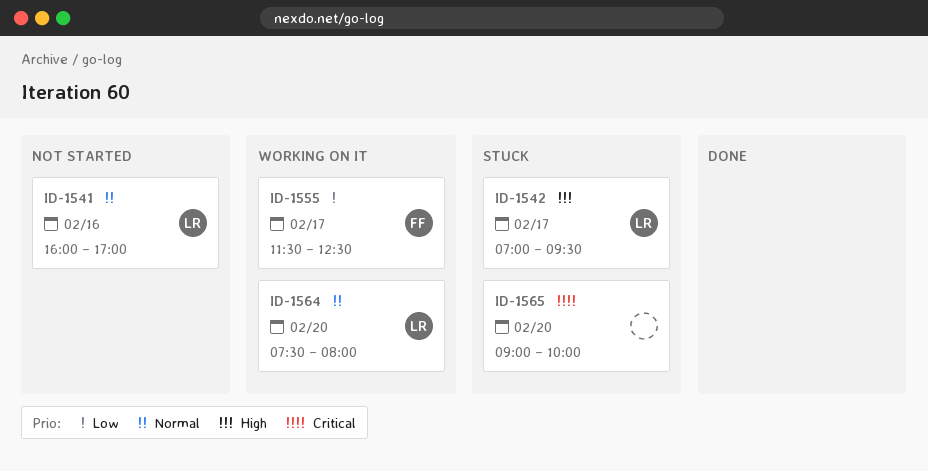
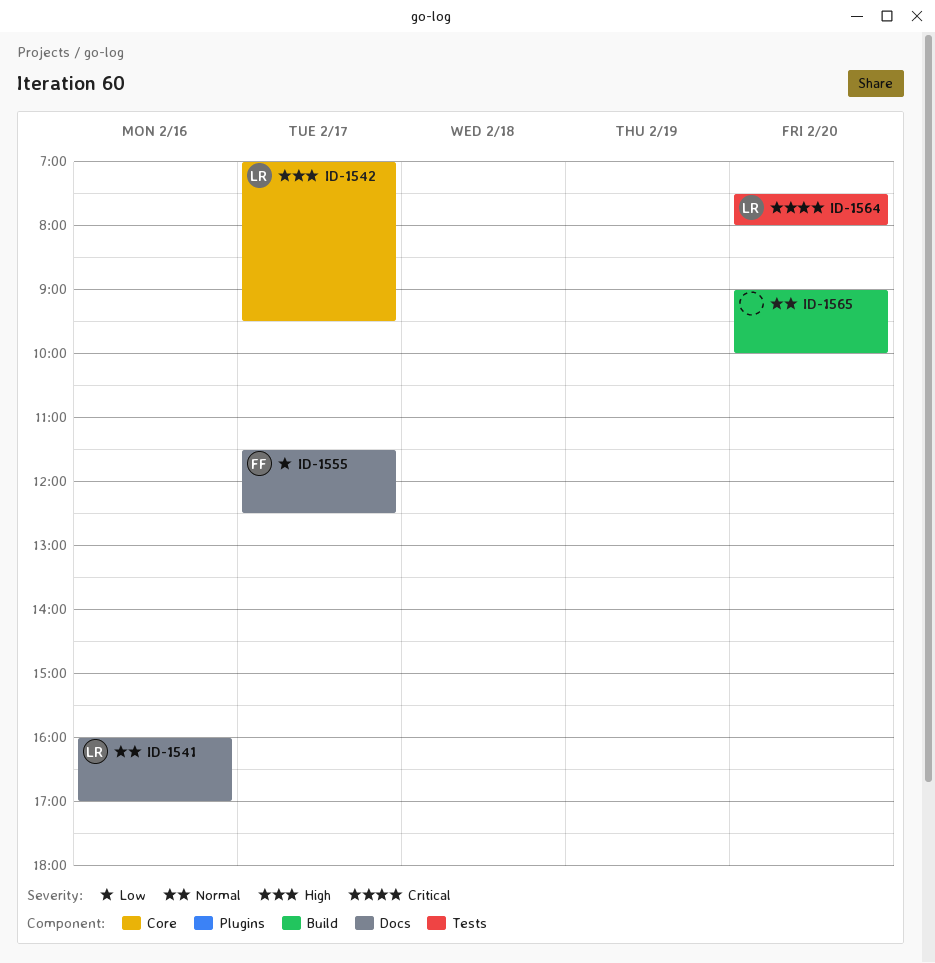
ID-1564, priority: Normal -> Critical
ID-1565, priority: Critical -> Normal

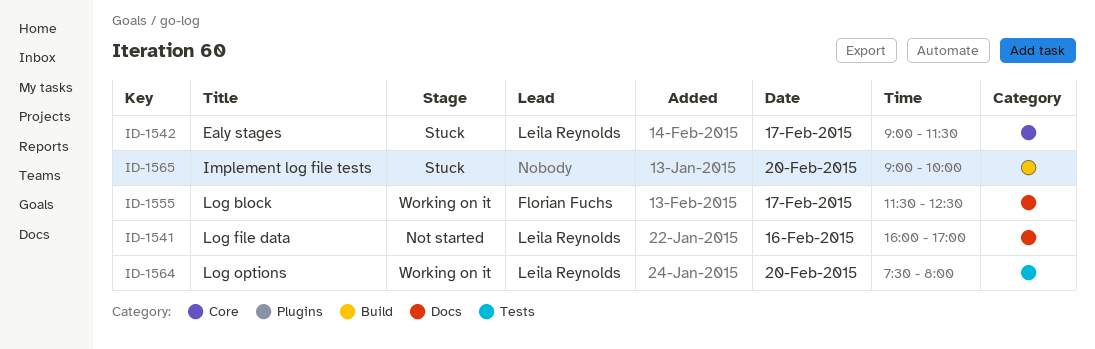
ID-1542, begins: 07:00 -> 09:00
ID-1542, ends: 09:30 -> 11:30

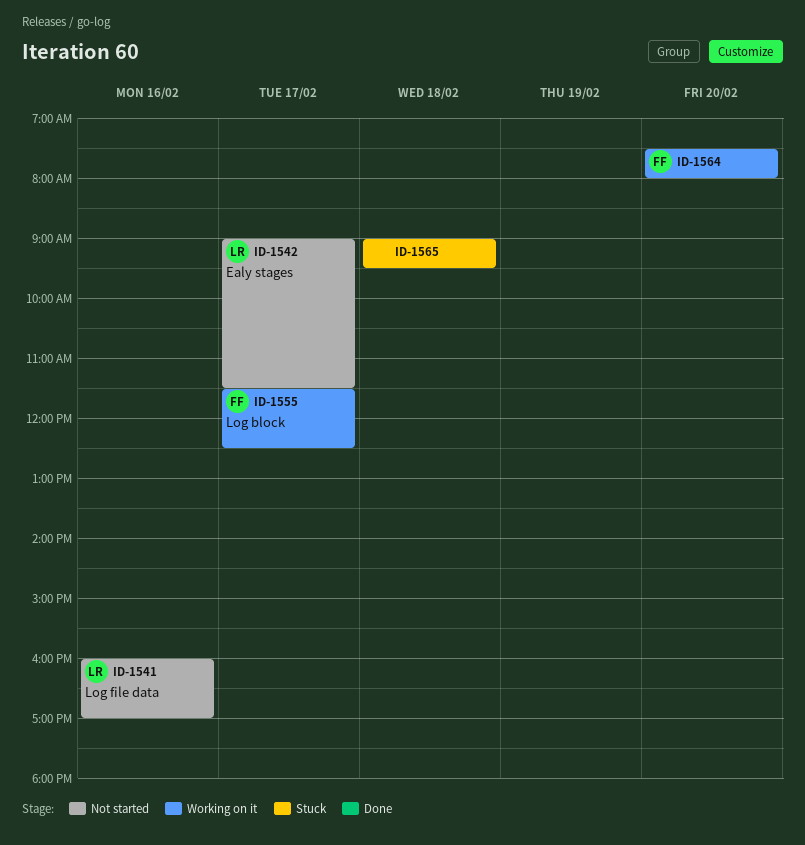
ID-1542, status: Stuck -> Not started
ID-1564, owner: Leila Reynolds -> Florian Fuchs
ID-1565, day: Feb 20 -> Feb 18
ID-1565, ends: 10:00 -> 09:30

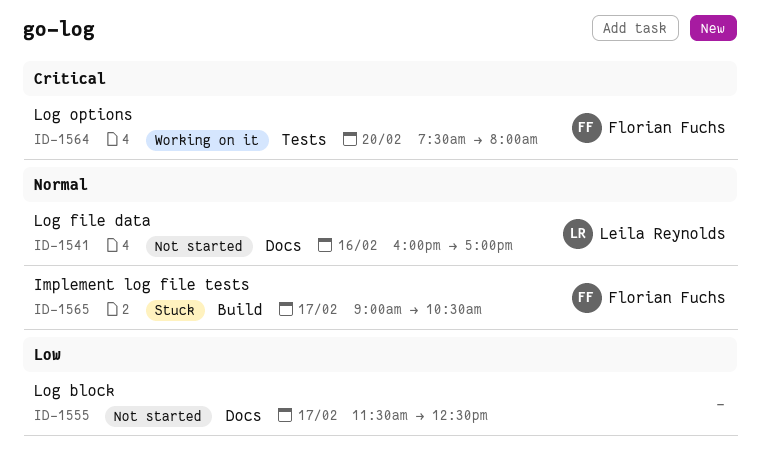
ID-1542: present -> none
ID-1555, status: Working on it -> Not started
ID-1555, owner: Florian Fuchs -> none
ID-1565, owner: none -> Florian Fuchs
ID-1565, day: Feb 18 -> Feb 17
ID-1565, ends: 09:30 -> 10:30

